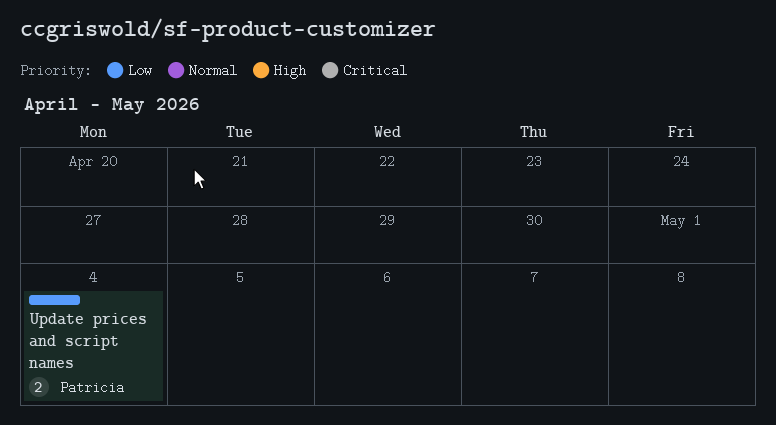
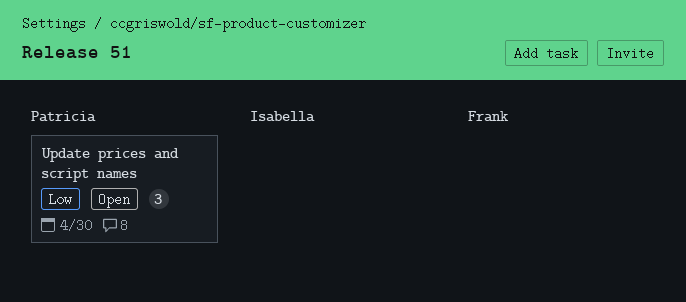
Update prices and script names, estimate: 2 -> 3
Update prices and script names, due: May 4 -> Apr 30

